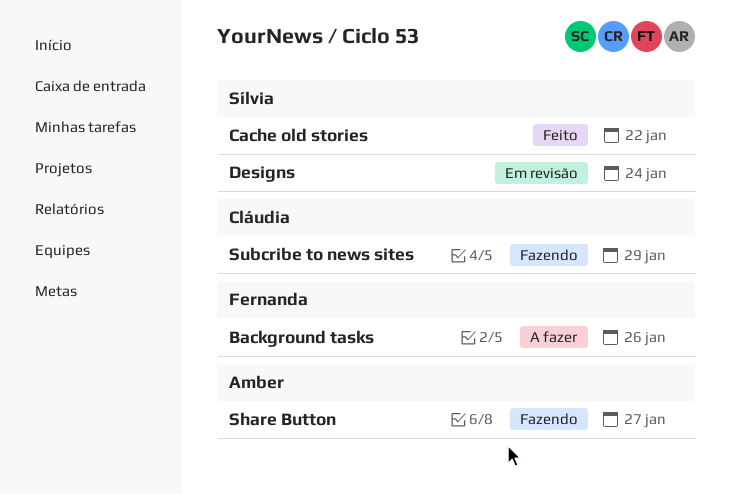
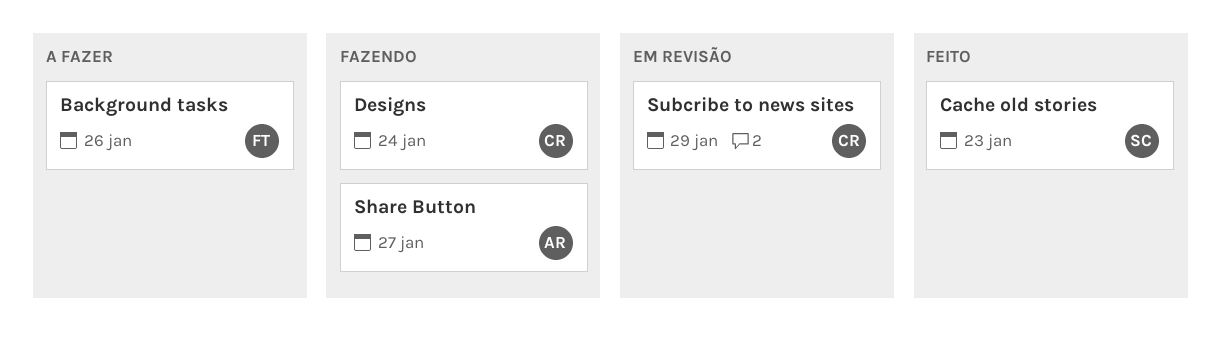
Cache old stories, due: Jan 22 -> Jan 23
Designs, status: Em revisão -> Fazendo
Designs, owner: Sílvia -> Cláudia
Subcribe to news sites, status: Fazendo -> Em revisão

